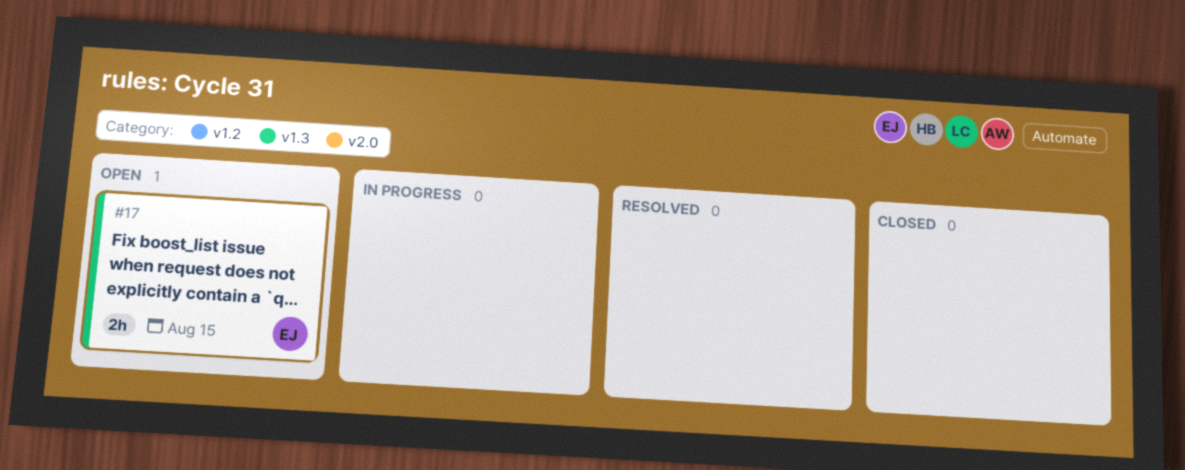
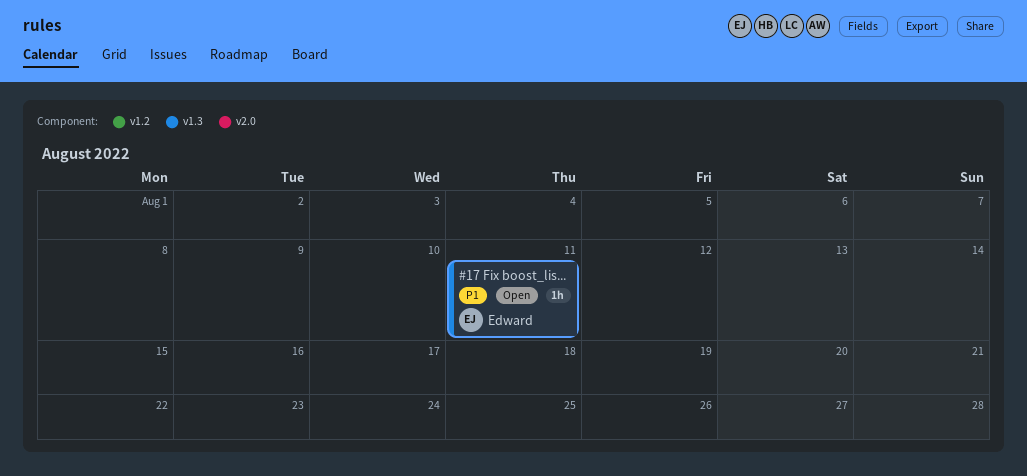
#17, estimate: 2h -> 1h
#17, due: Aug 15 -> Aug 11

